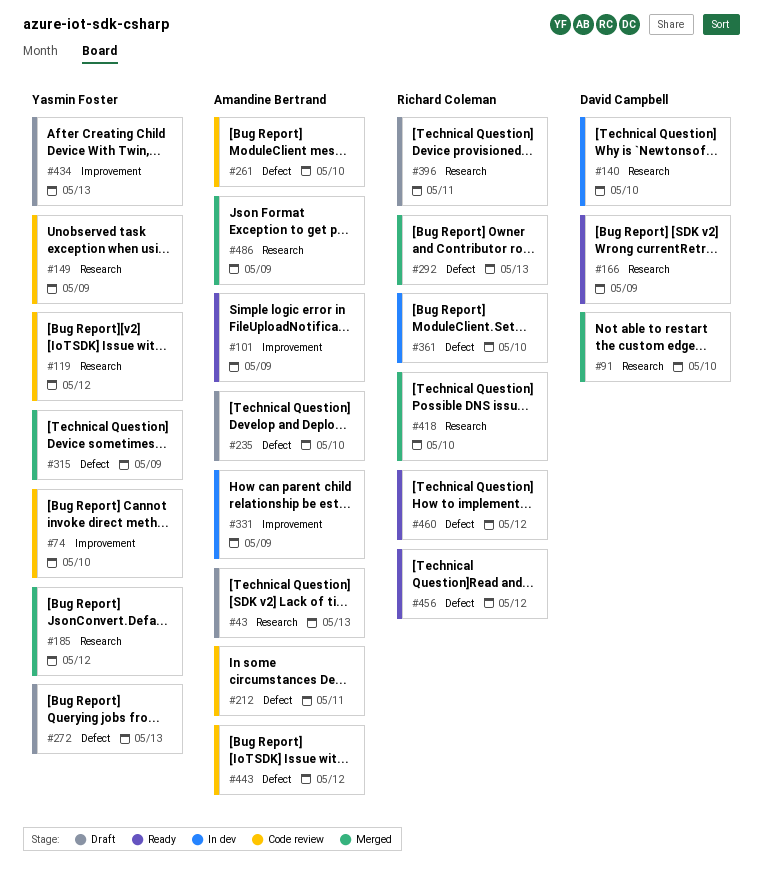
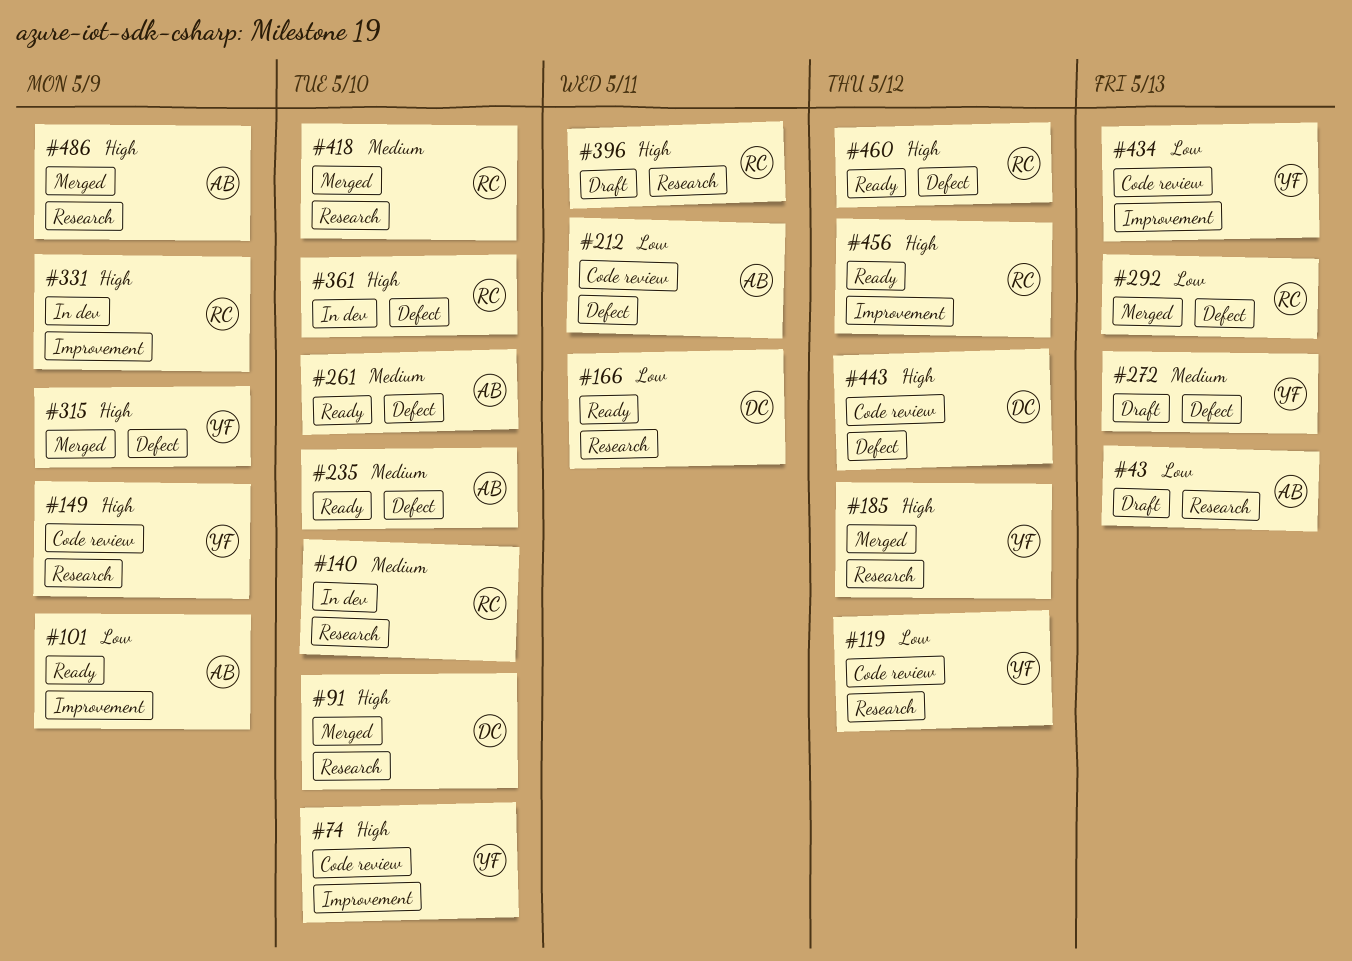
#140, owner: David Campbell -> Richard Coleman
#166, due: May 9 -> May 11
#235, status: Draft -> Ready
#261, status: Code review -> Ready
#331, owner: Amandine Bertrand -> Richard Coleman
#434, status: Draft -> Code review
#443, owner: Amandine Bertrand -> David Campbell
#456, label: Defect -> Improvement

